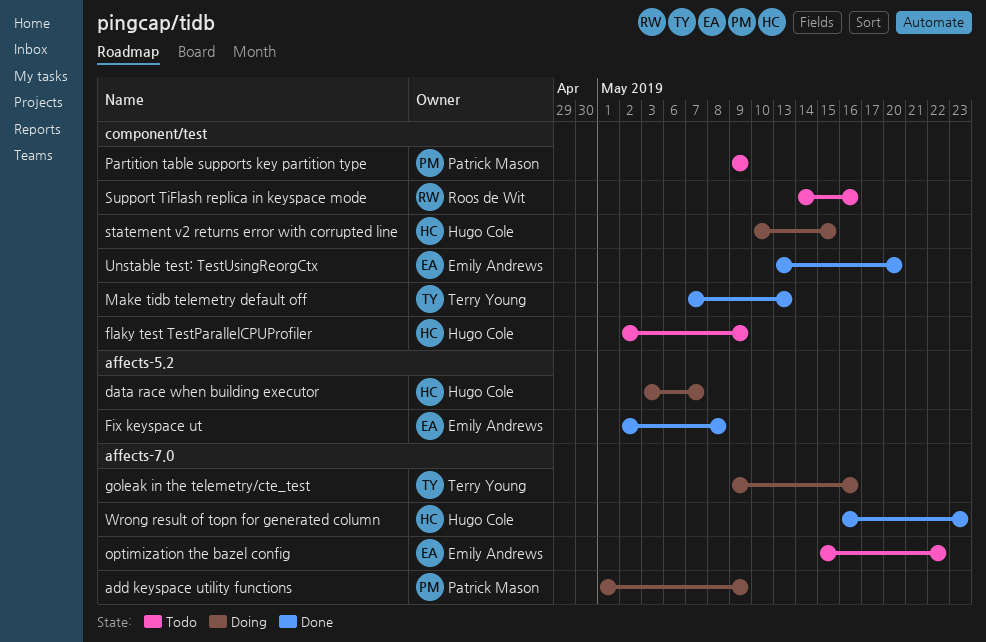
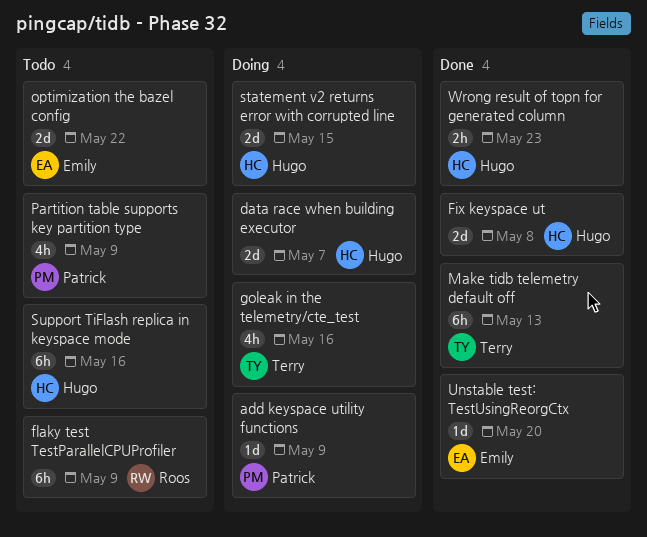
Fix keyspace ut, owner: Emily Andrews -> Hugo Cole
flaky test TestParallelCPUProfiler, owner: Hugo Cole -> Roos de Wit
Support TiFlash replica in keyspace mode, owner: Roos de Wit -> Hugo Cole

